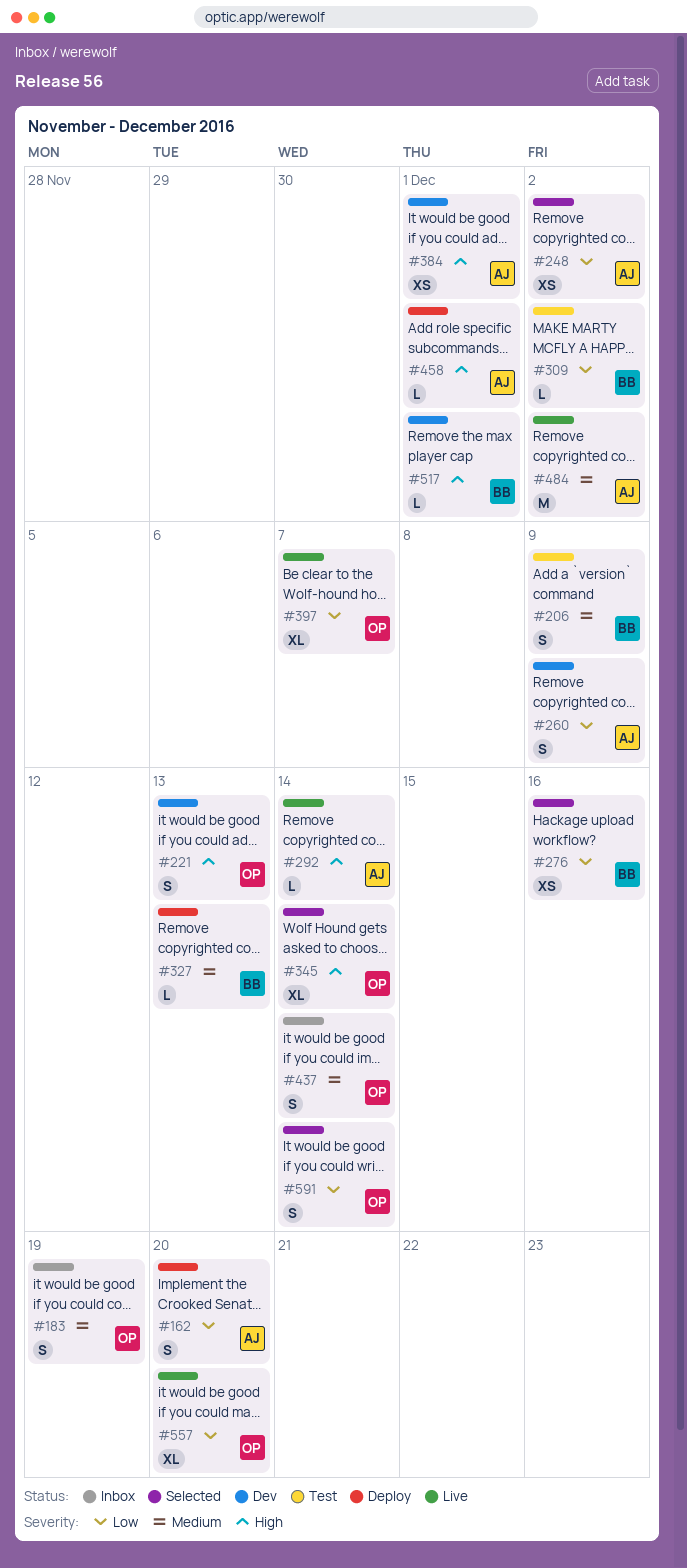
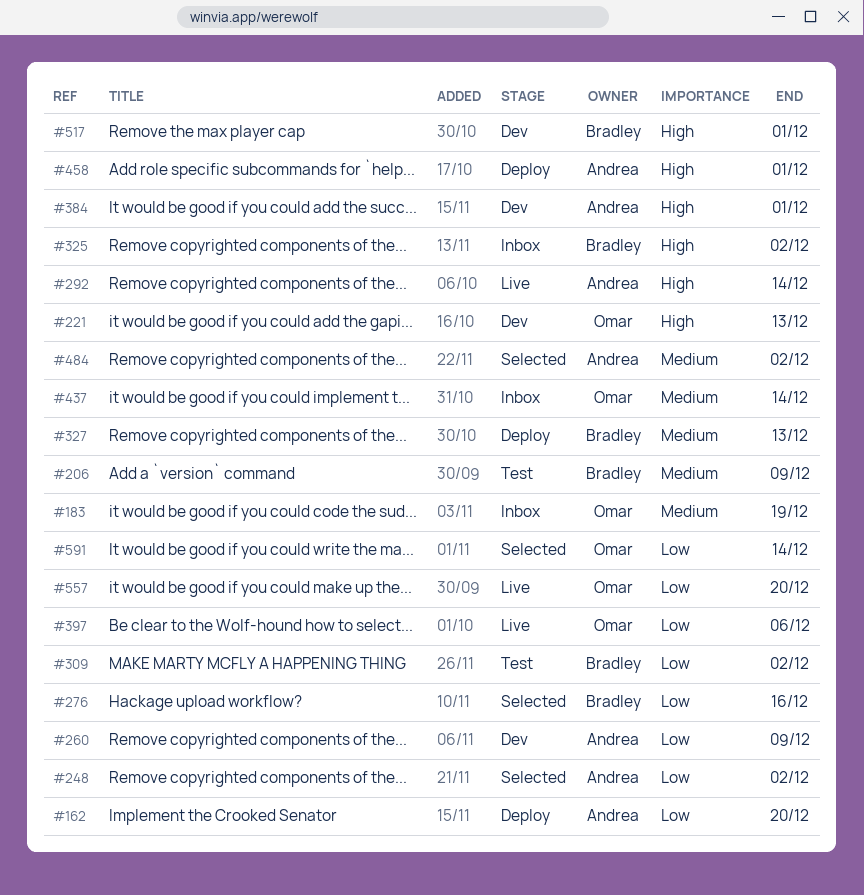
#325: none -> present
#345: present -> none
#397, due: Dec 7 -> Dec 6
#484, status: Live -> Selected

